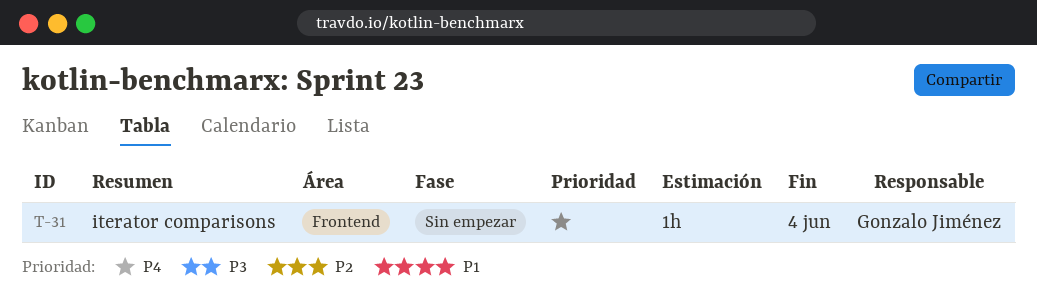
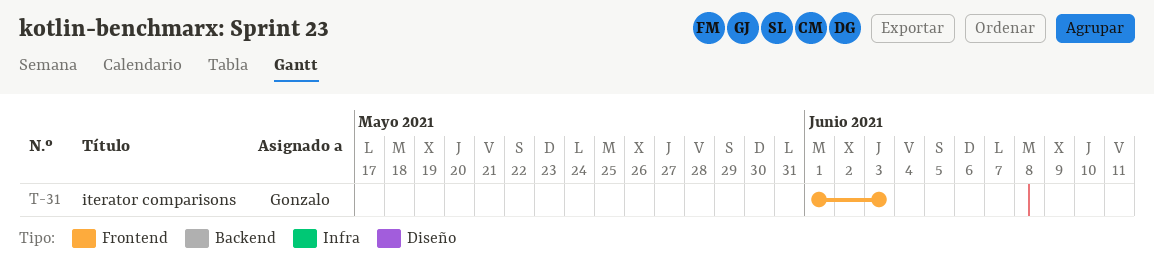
T-31, due: Jun 4 -> Jun 3

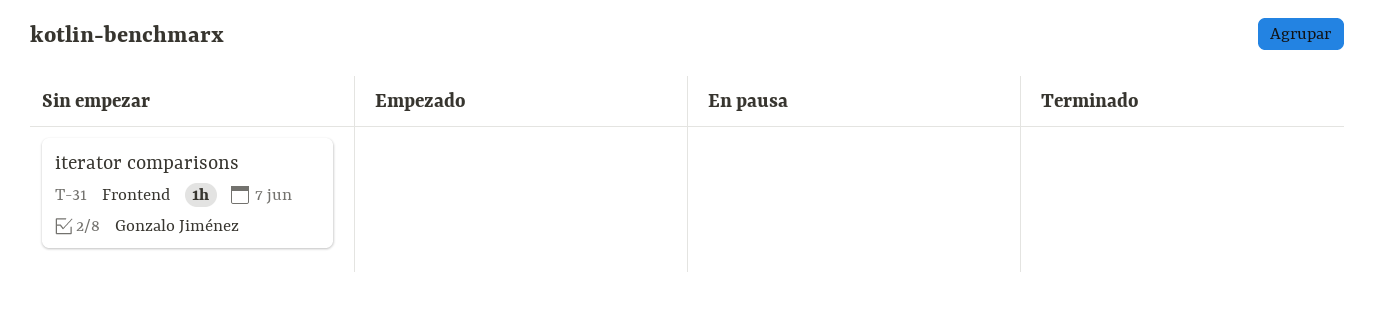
T-31, due: Jun 3 -> Jun 7

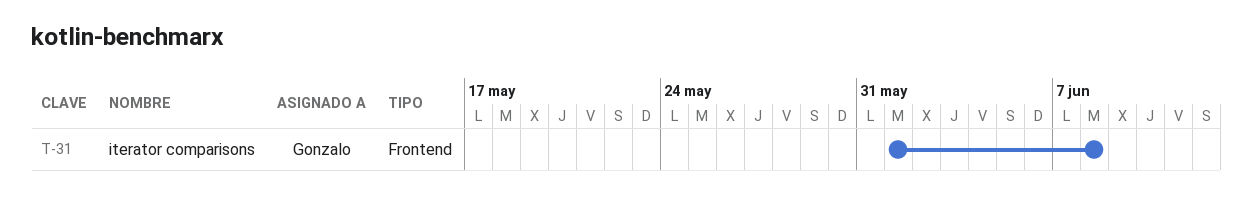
T-31, due: Jun 7 -> Jun 8

